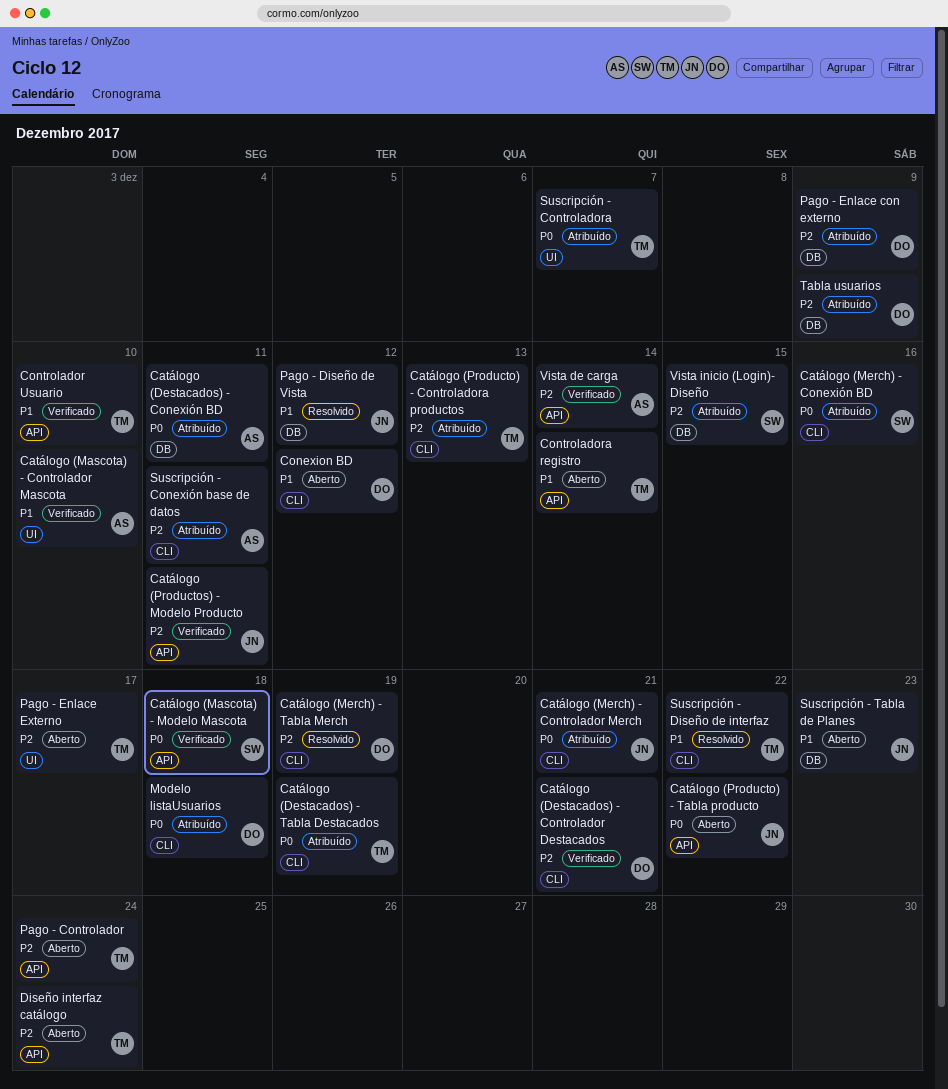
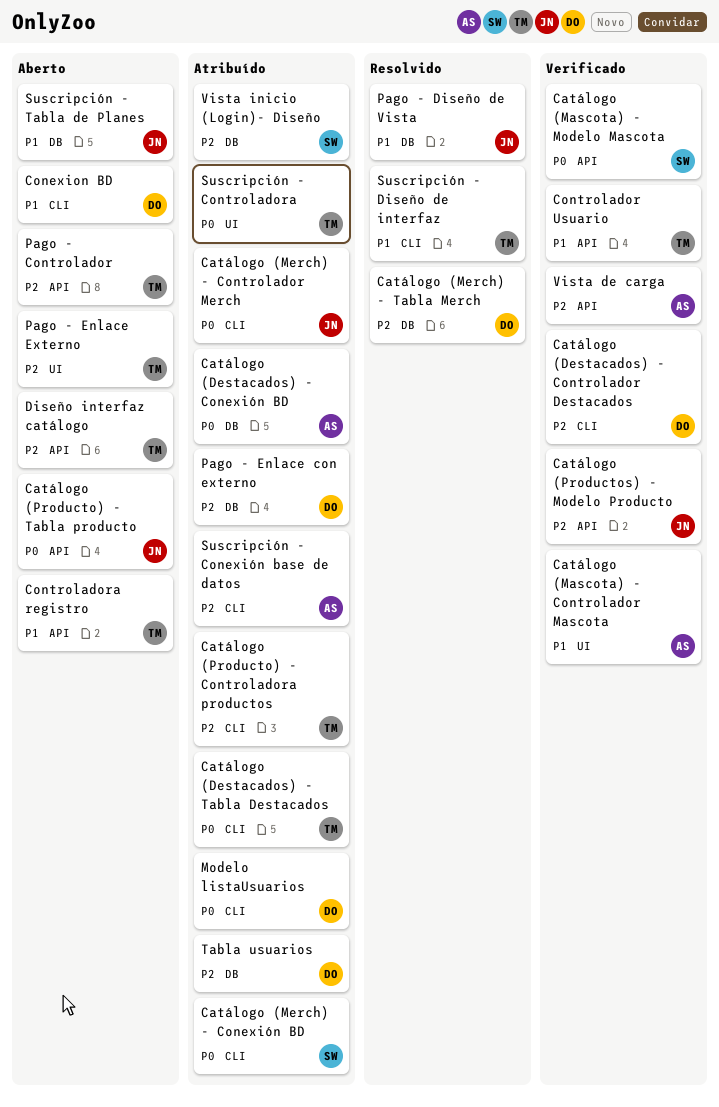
Catálogo (Merch) - Tabla Merch, label: CLI -> DB

